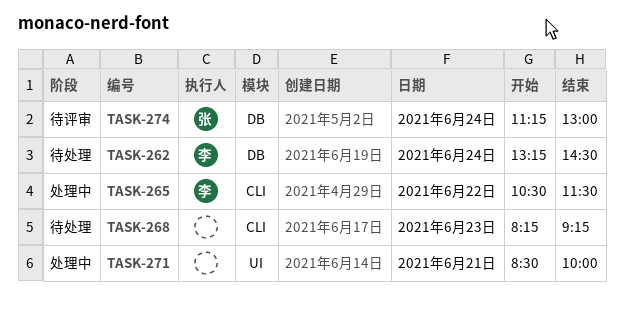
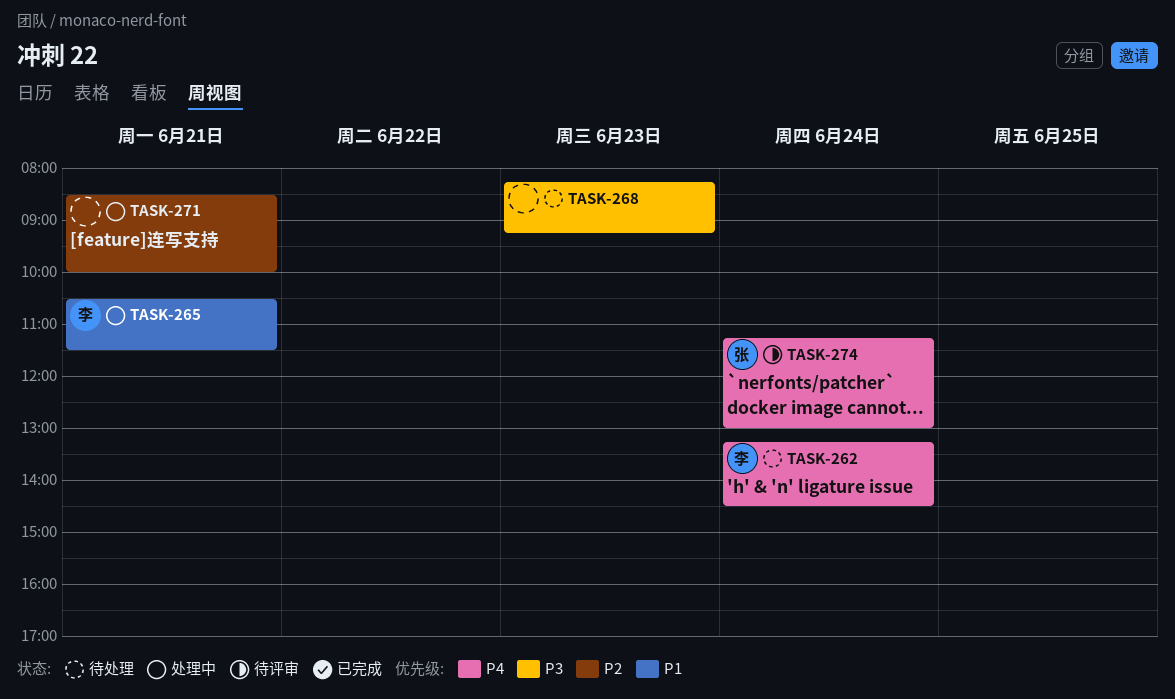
TASK-265, day: Jun 22 -> Jun 21

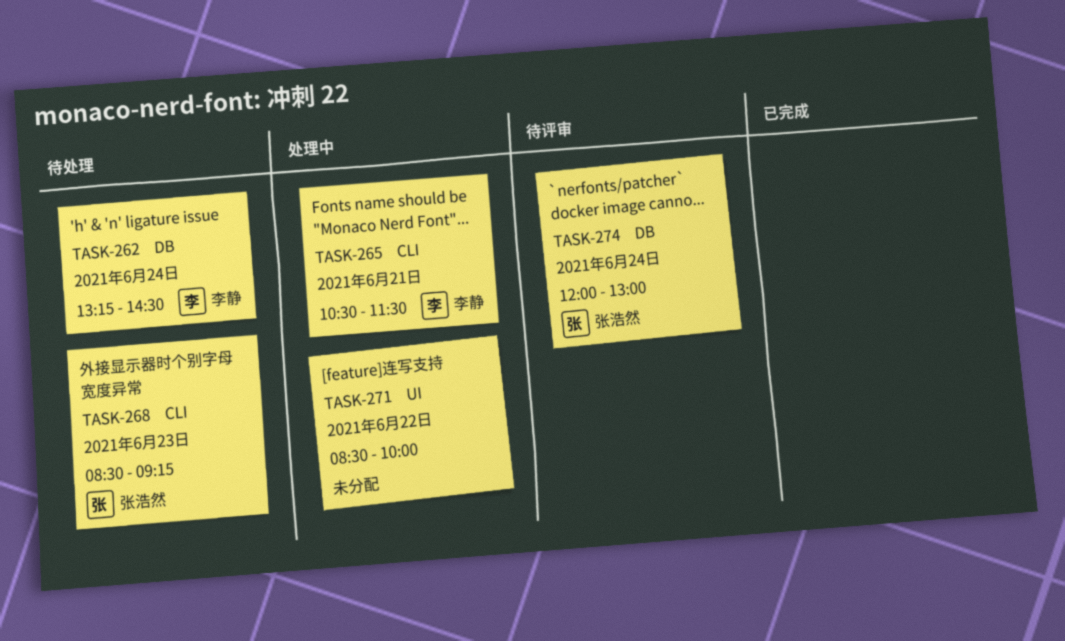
TASK-268, owner: none -> 张浩然
TASK-268, begins: 08:15 -> 08:30
TASK-271, day: Jun 21 -> Jun 22
TASK-274, begins: 11:15 -> 12:00

